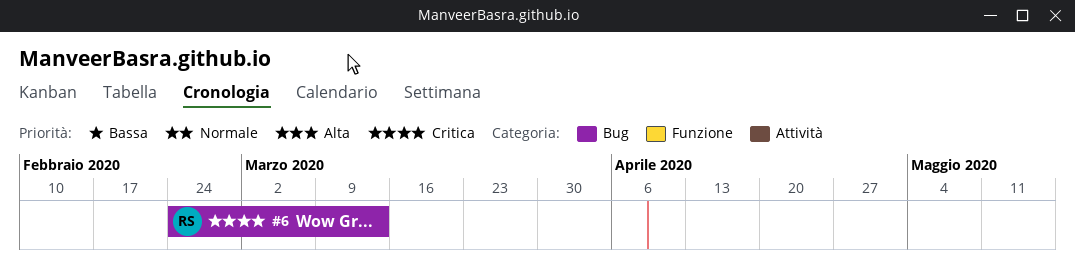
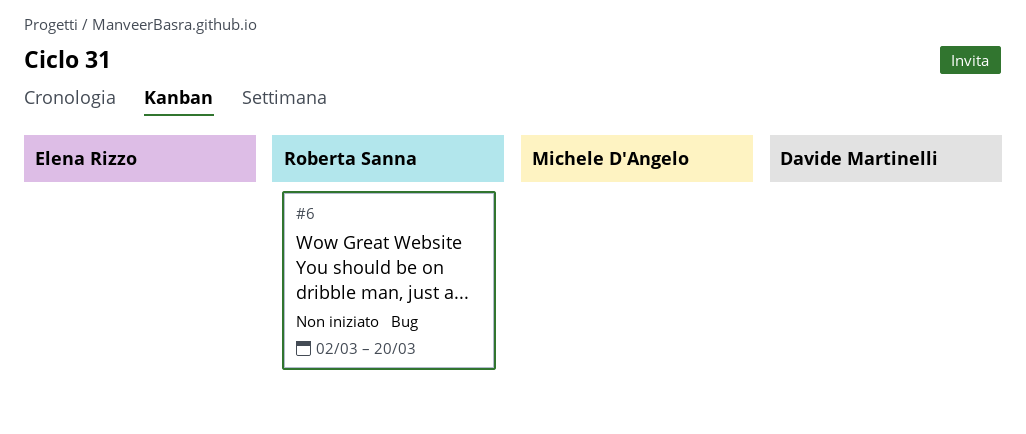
#6, start: Feb 24 -> Mar 2
#6, due: Mar 13 -> Mar 20

